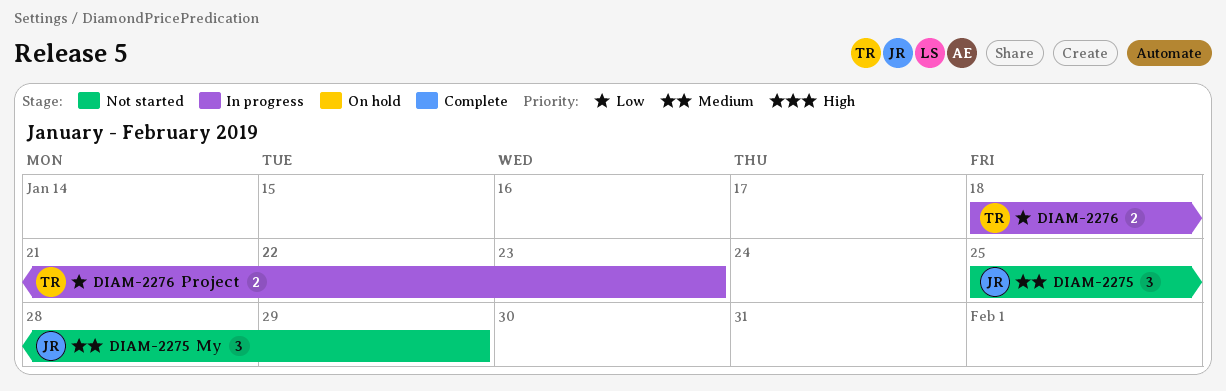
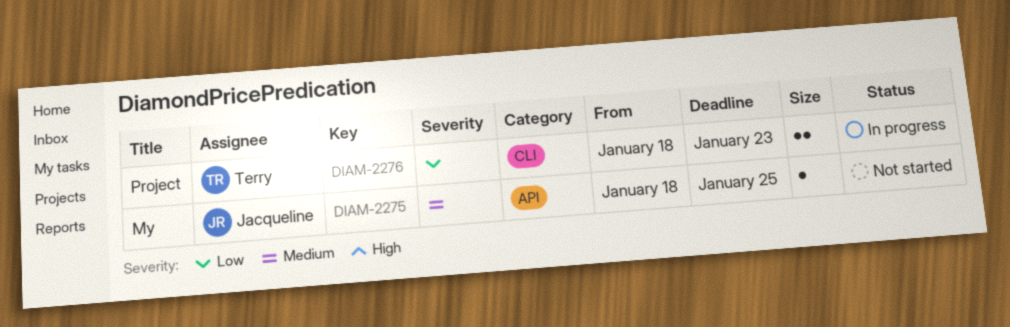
DIAM-2275, estimate: 3 -> 1
DIAM-2275, start: Jan 25 -> Jan 18
DIAM-2275, due: Jan 29 -> Jan 25

